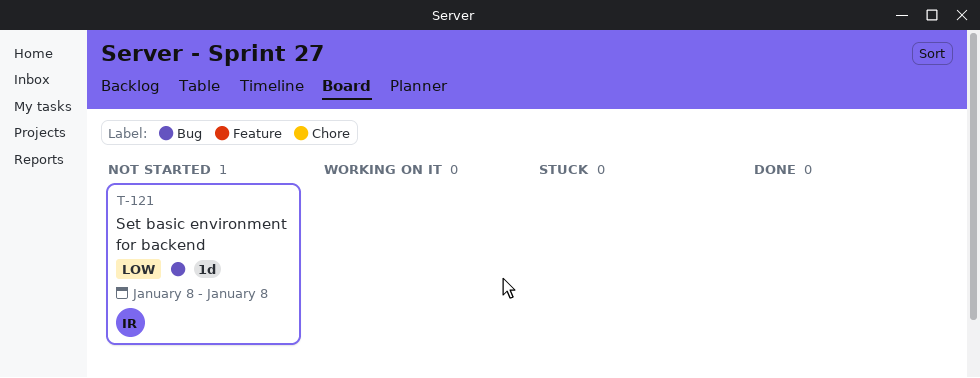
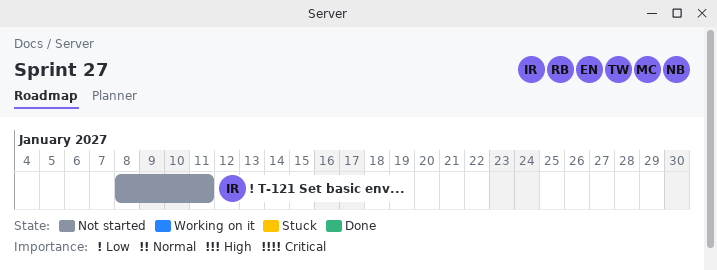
T-121, due: Jan 8 -> Jan 11

